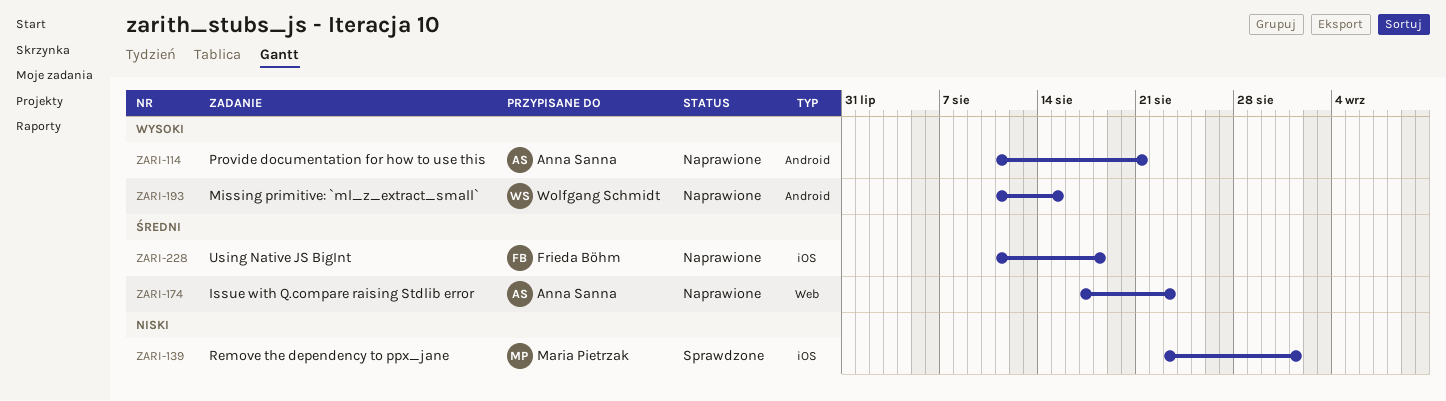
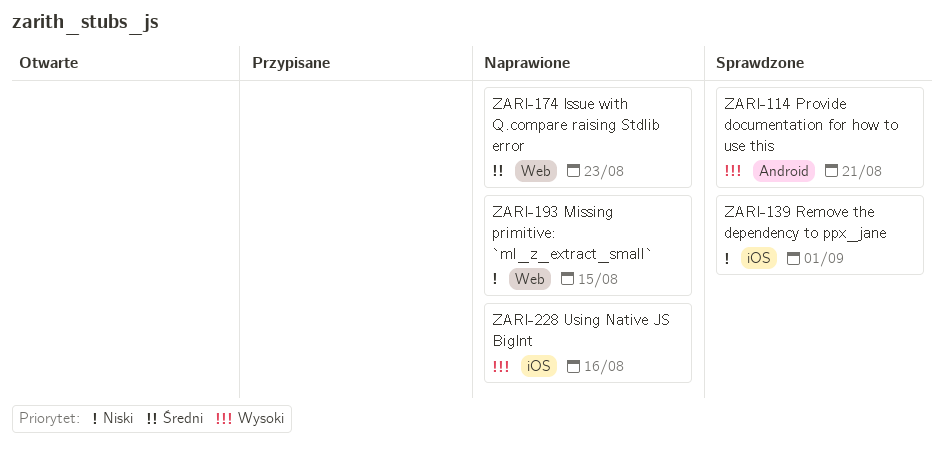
ZARI-114, status: Naprawione -> Sprawdzone
ZARI-193, priority: Wysoki -> Niski
ZARI-193, label: Android -> Web
ZARI-228, priority: Średni -> Wysoki
ZARI-228, due: Aug 18 -> Aug 16

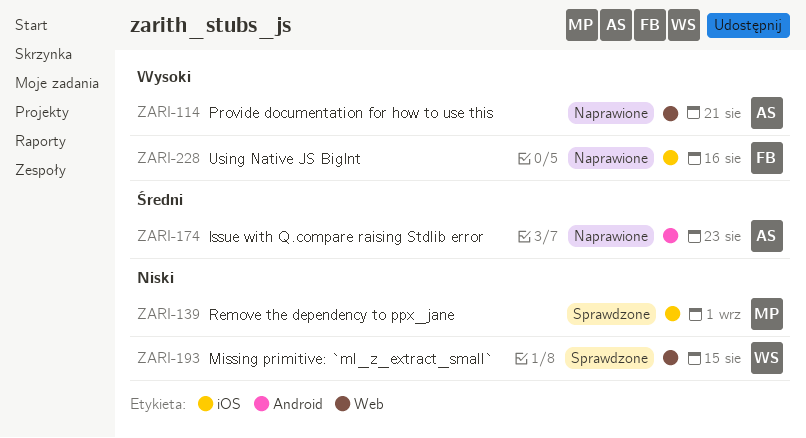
ZARI-114, status: Sprawdzone -> Naprawione
ZARI-114, label: Android -> Web
ZARI-174, label: Web -> Android
ZARI-193, status: Naprawione -> Sprawdzone

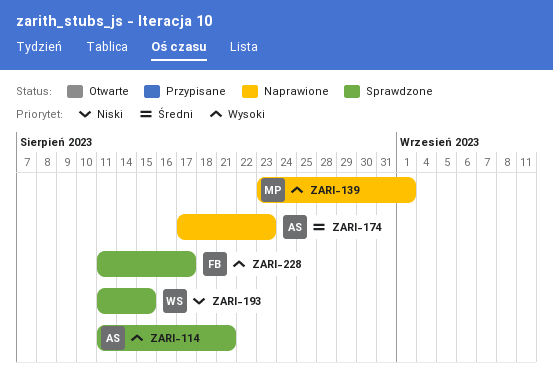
ZARI-114, status: Naprawione -> Sprawdzone
ZARI-139, status: Sprawdzone -> Naprawione
ZARI-139, priority: Niski -> Wysoki
ZARI-228, status: Naprawione -> Sprawdzone
ZARI-228, due: Aug 16 -> Aug 17

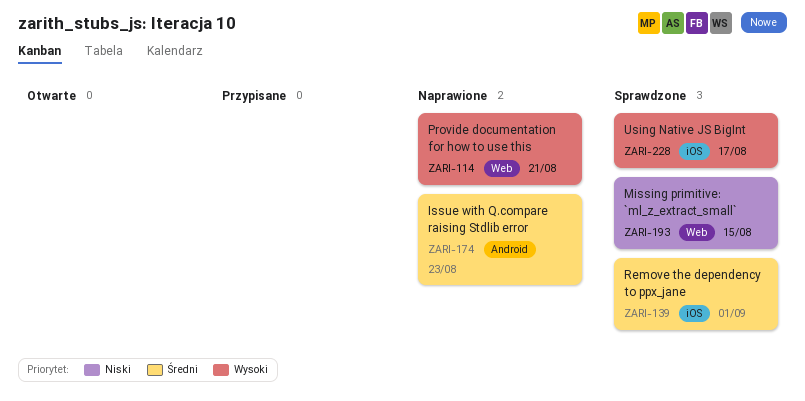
ZARI-114, status: Sprawdzone -> Naprawione
ZARI-139, status: Naprawione -> Sprawdzone
ZARI-139, priority: Wysoki -> Średni

